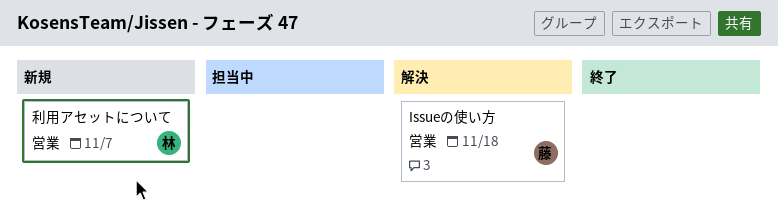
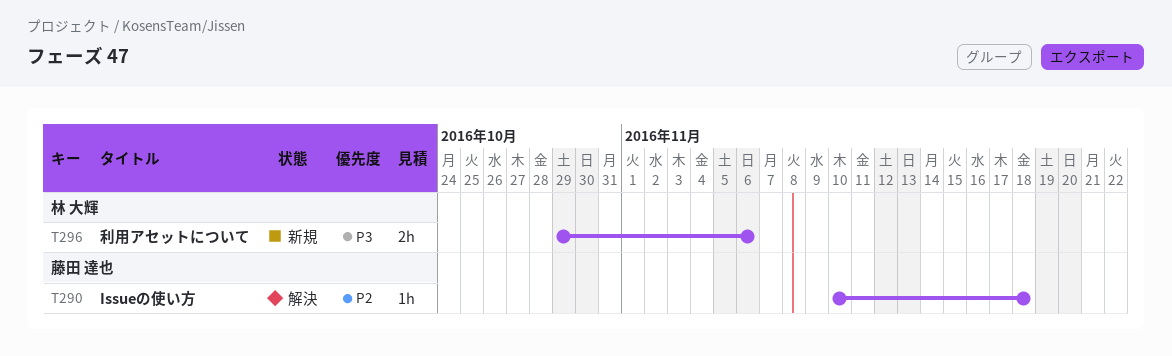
利用アセットについて, due: Nov 7 -> Nov 6

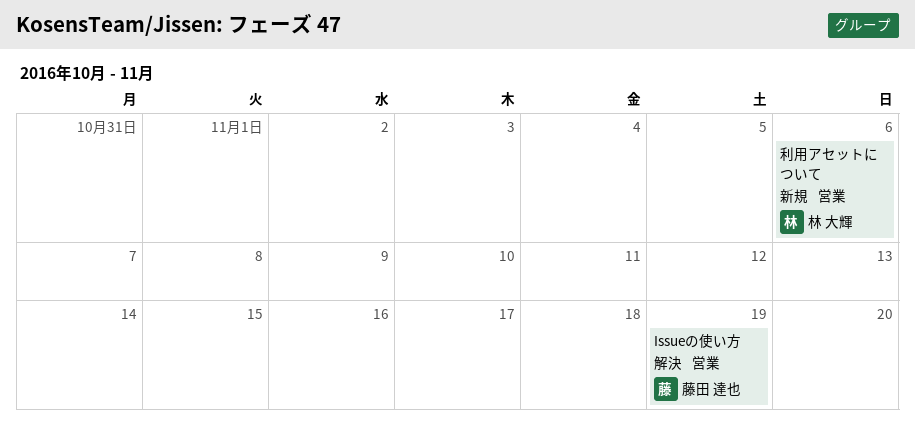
Issueの使い方, due: Nov 18 -> Nov 19

